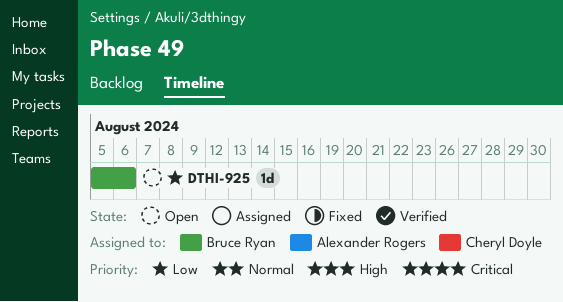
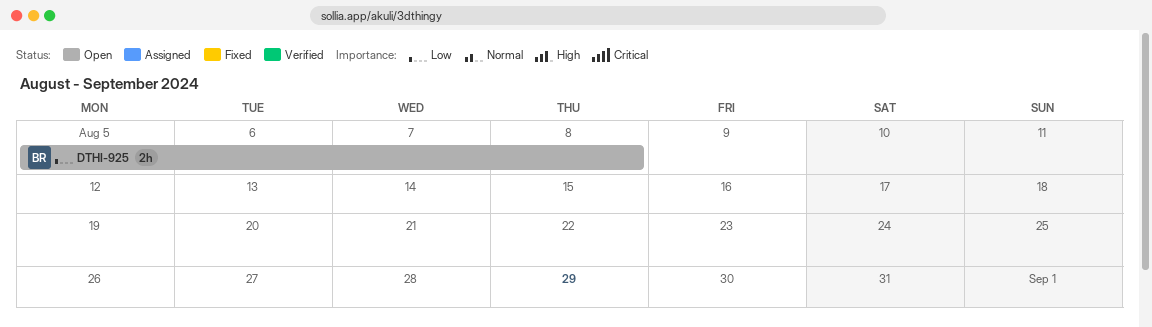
DTHI-925, estimate: 1d -> 2h
DTHI-925, due: Aug 6 -> Aug 8

